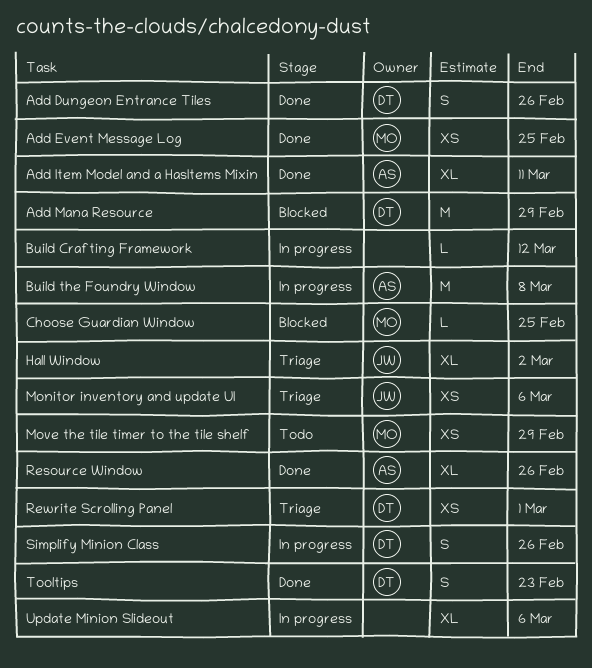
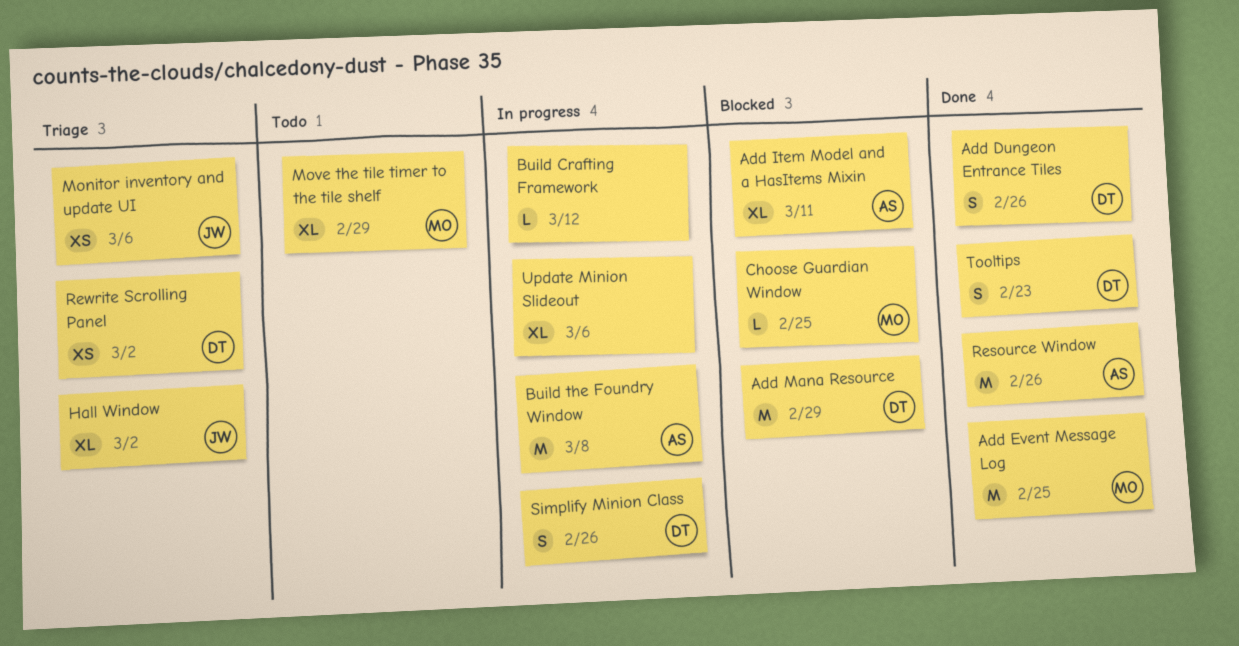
Add Event Message Log, estimate: XS -> M
Add Item Model and a HasItems Mixin, status: Done -> Blocked
Move the tile timer to the tile shelf, estimate: XS -> XL
Resource Window, estimate: XL -> M
Rewrite Scrolling Panel, due: Mar 1 -> Mar 2

